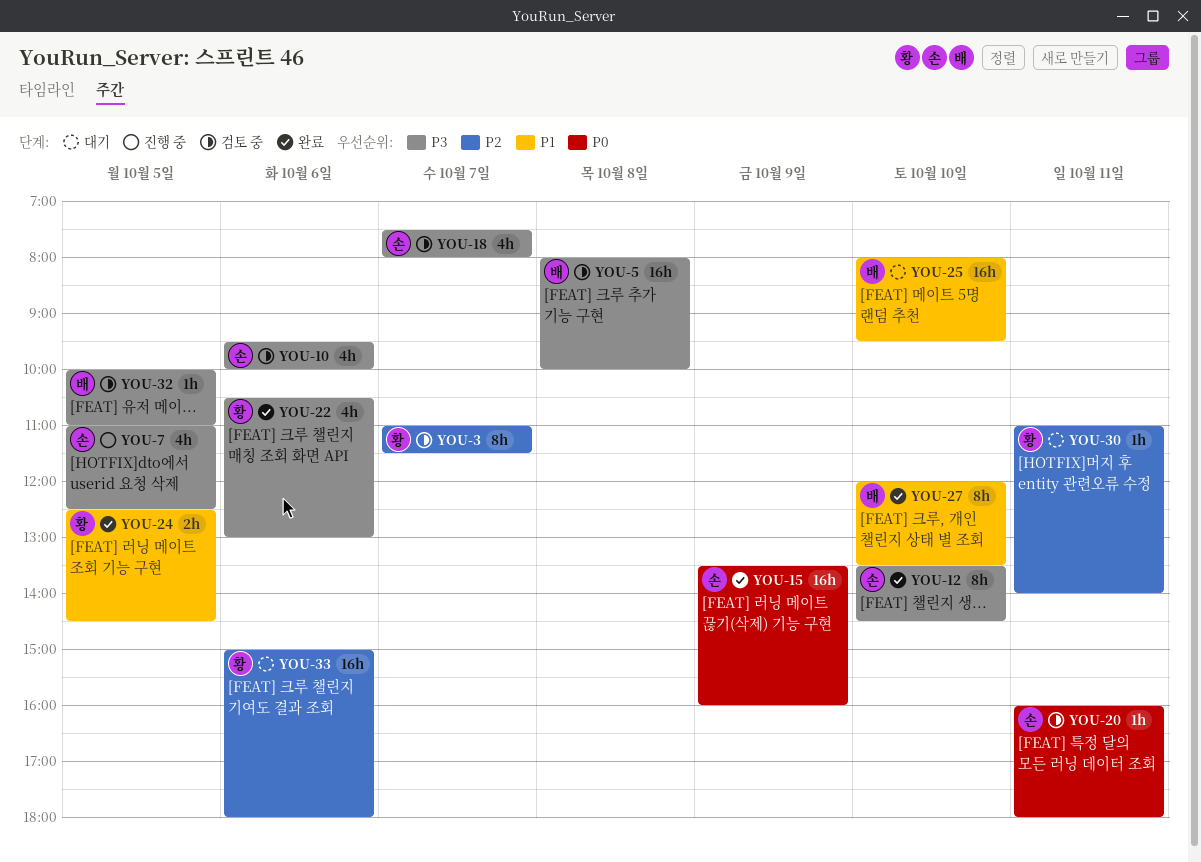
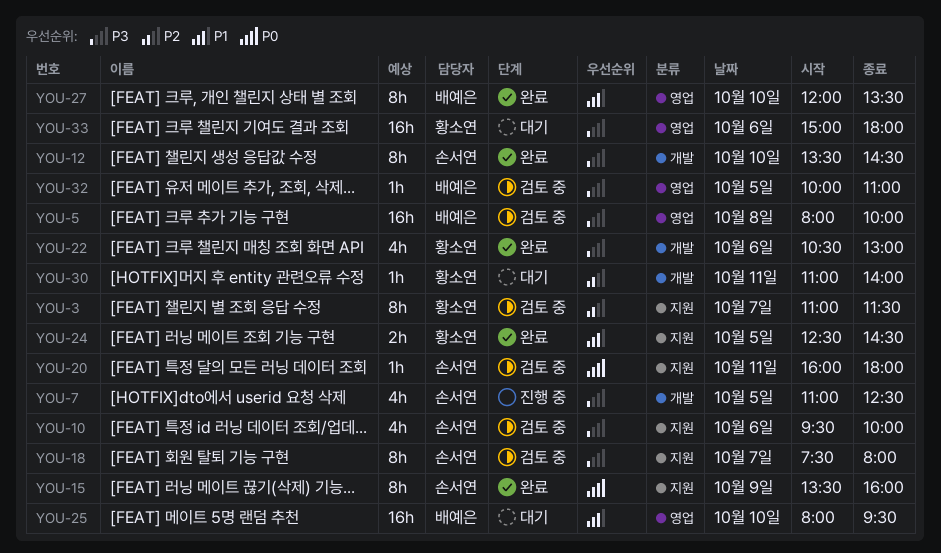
YOU-15, estimate: 16h -> 8h
YOU-18, estimate: 4h -> 8h
YOU-33, priority: P2 -> P3

